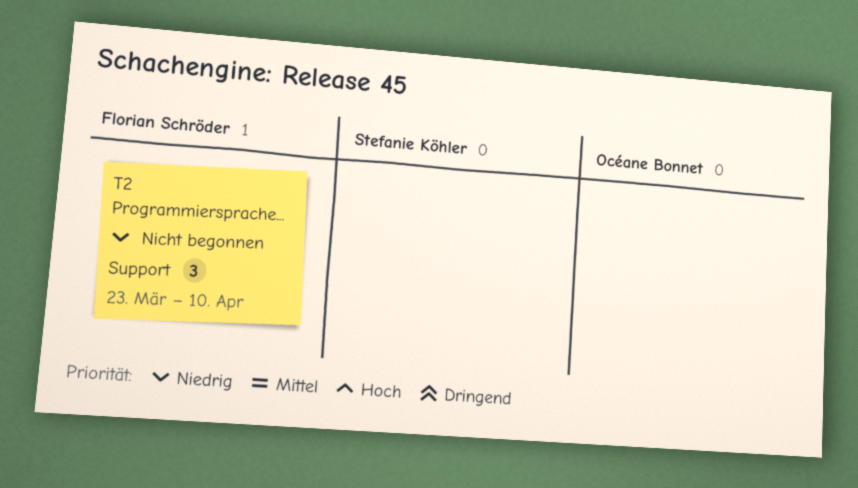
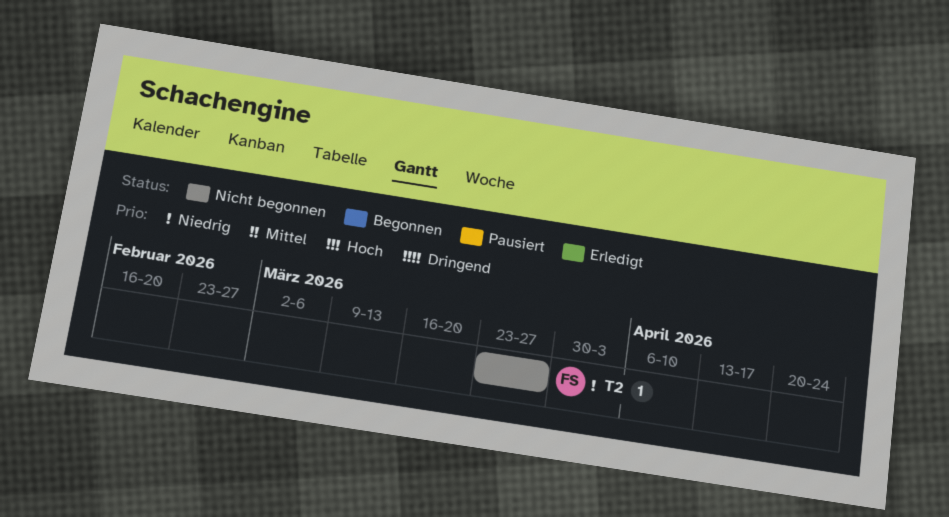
T2, estimate: 3 -> 1
T2, due: Apr 10 -> Mar 27

